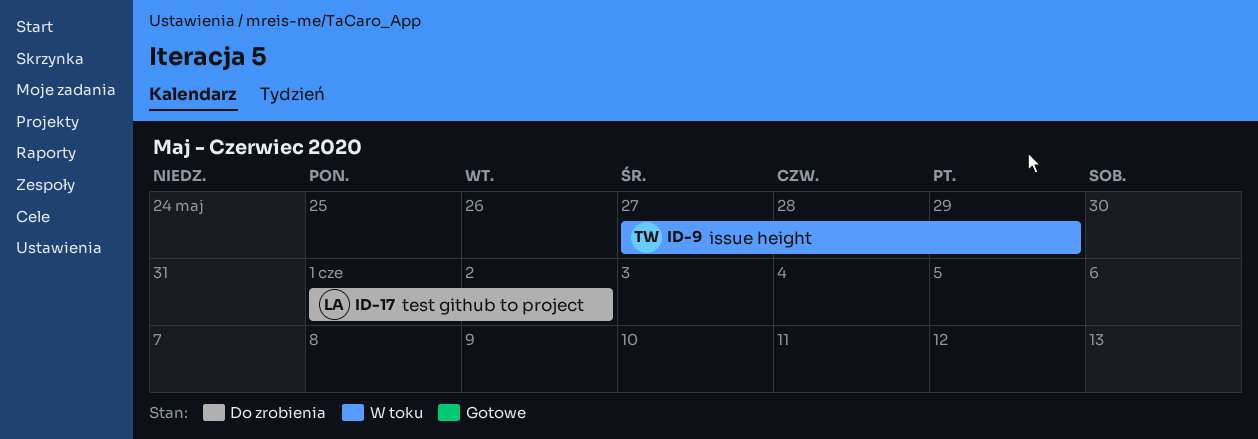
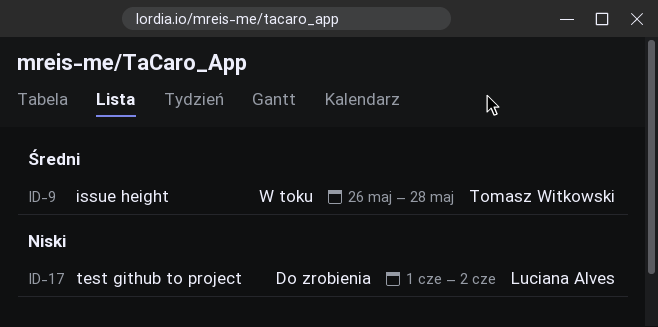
ID-9, start: May 27 -> May 26
ID-9, due: May 29 -> May 28

